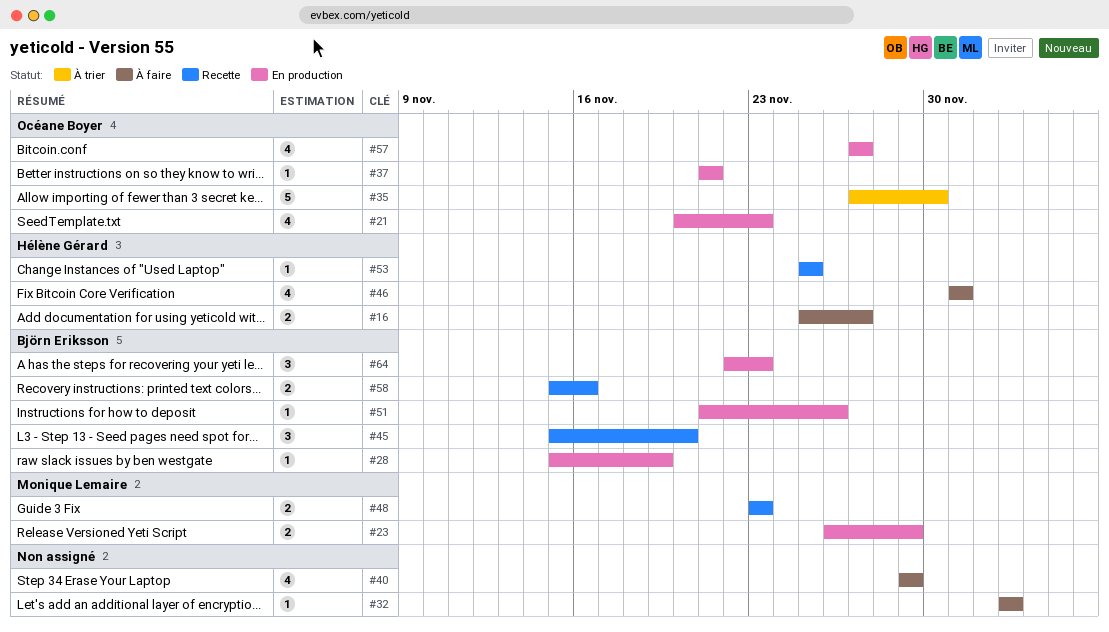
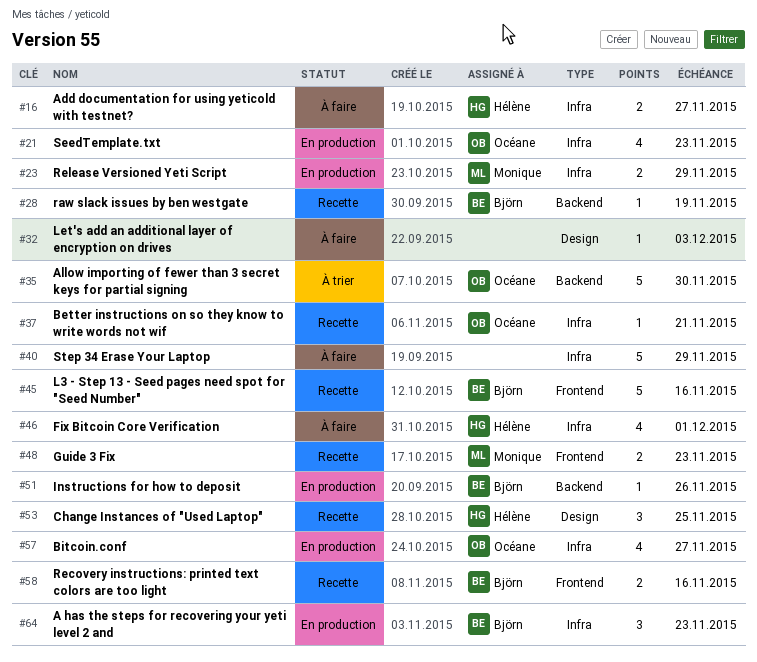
#28, status: En production -> Recette
#37, status: En production -> Recette
#40, estimate: 4 -> 5
#45, estimate: 3 -> 5
#45, due: Nov 20 -> Nov 16
#53, estimate: 1 -> 3

